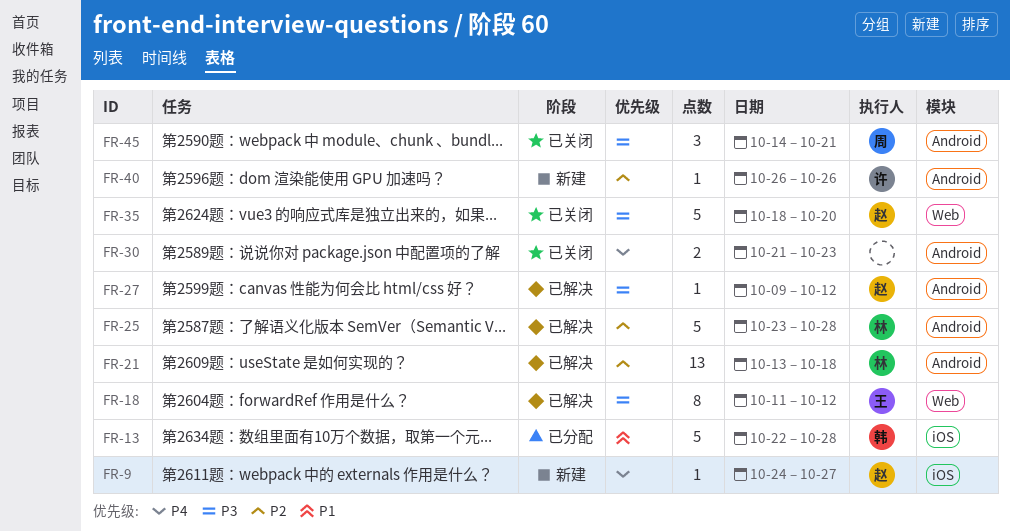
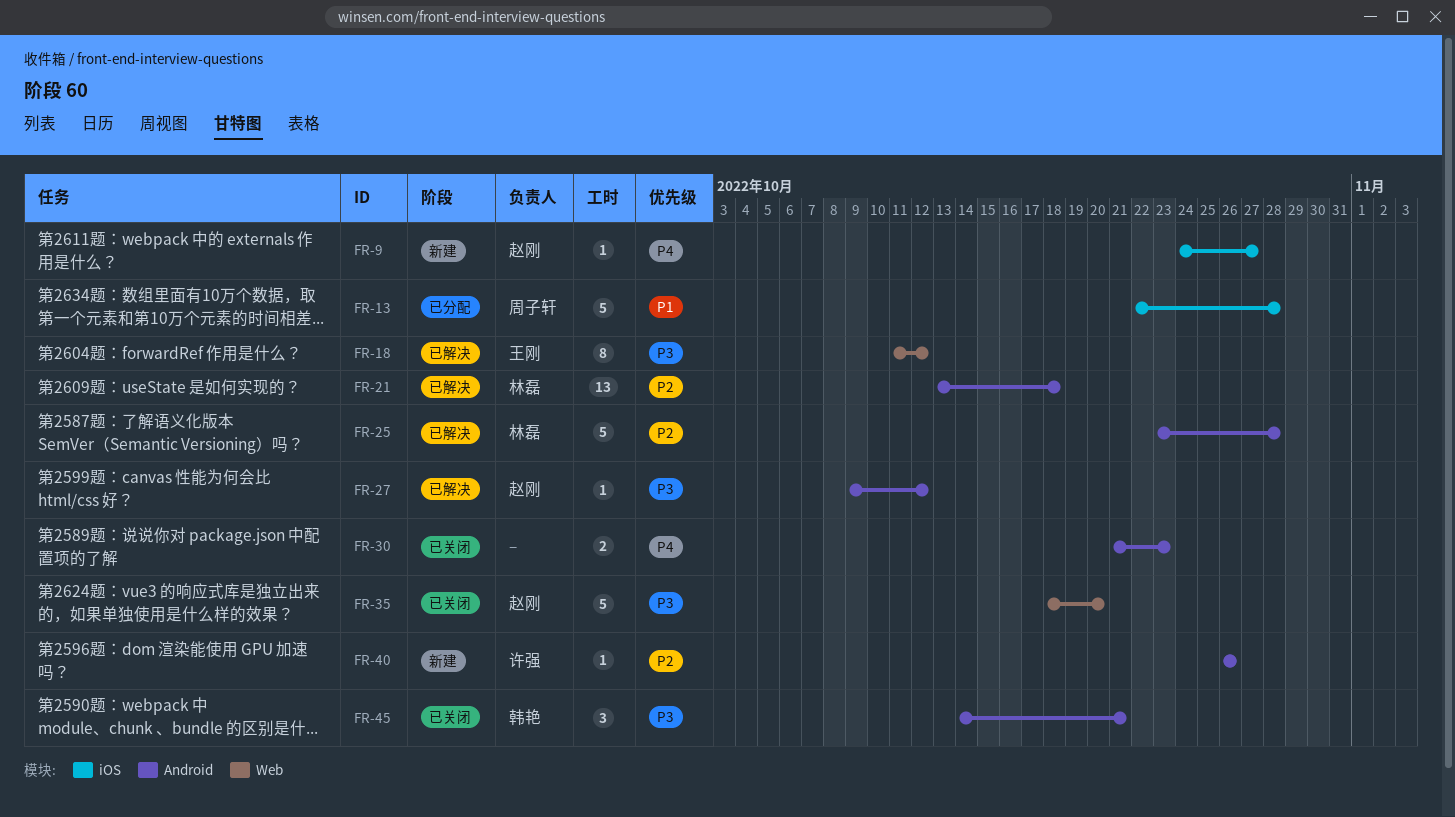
FR-13, owner: 韩艳 -> 周子轩
FR-45, owner: 周子轩 -> 韩艳

